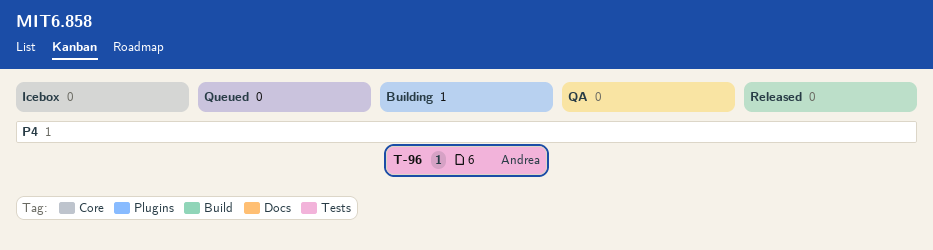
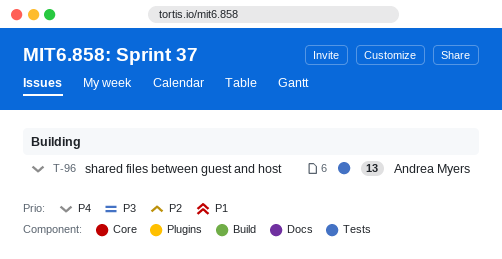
T-96, estimate: 1 -> 13

